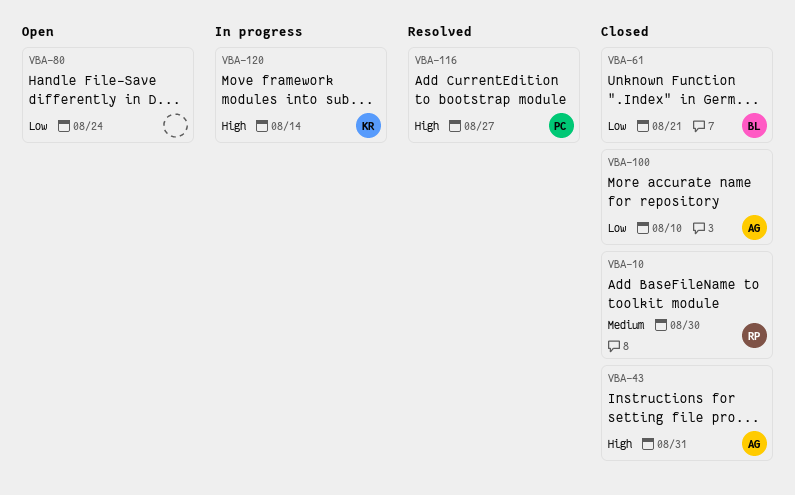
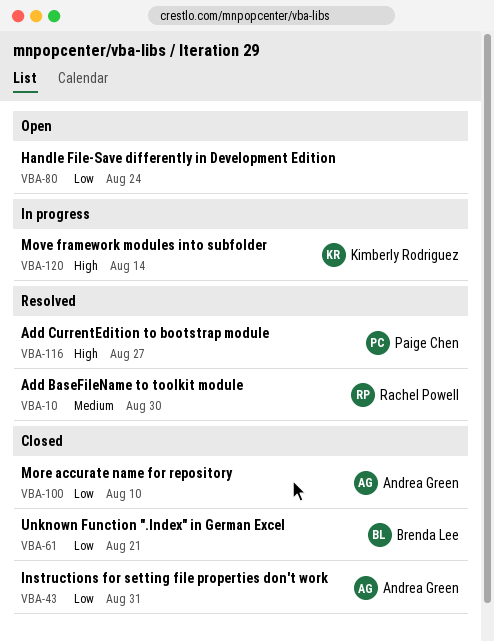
VBA-10, status: Closed -> Resolved
VBA-43, priority: High -> Low

